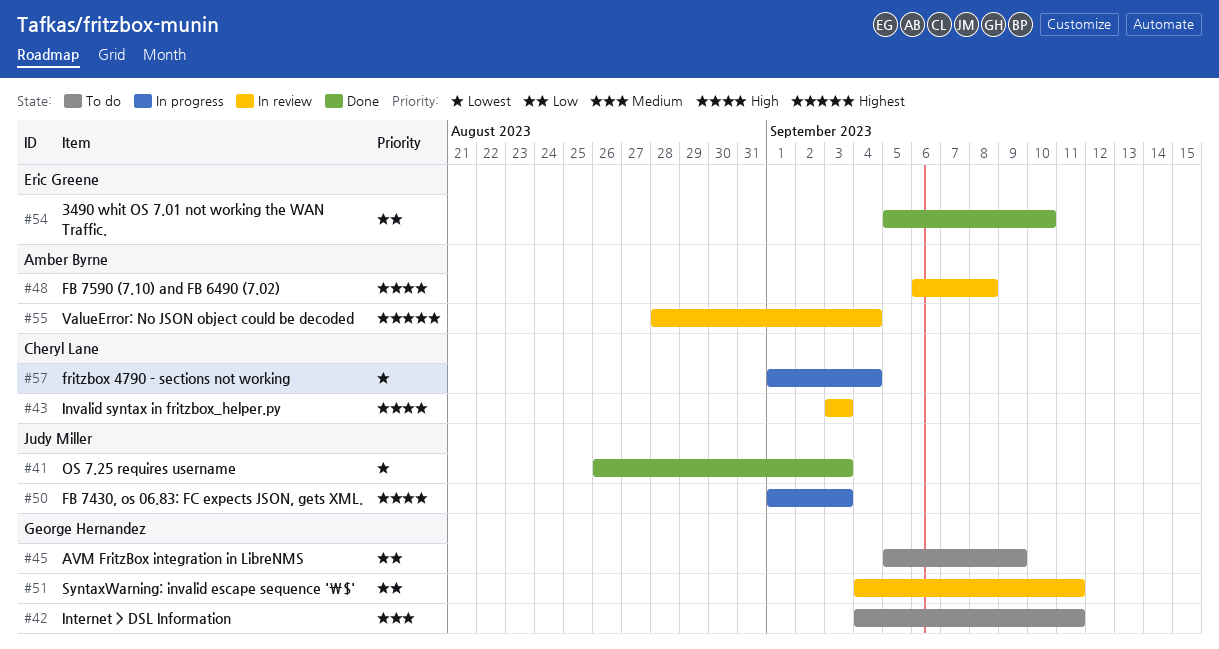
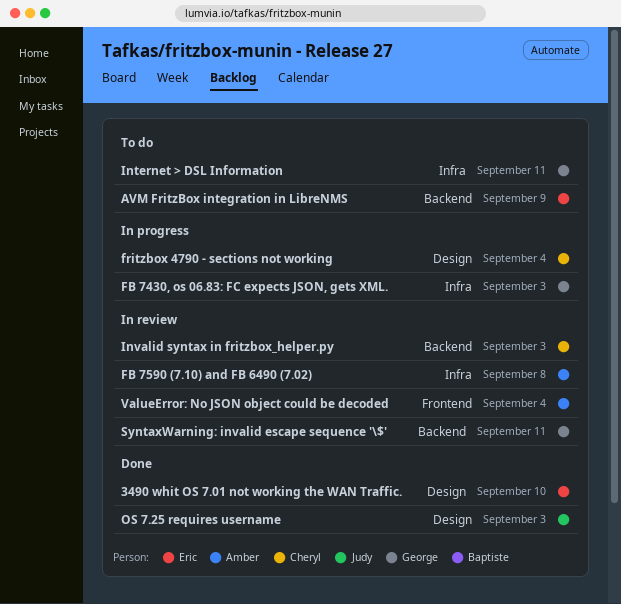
AVM FritzBox integration in LibreNMS, owner: George Hernandez -> Eric Greene
FB 7430, os 06.83: FC expects JSON, gets XML., owner: Judy Miller -> George Hernandez

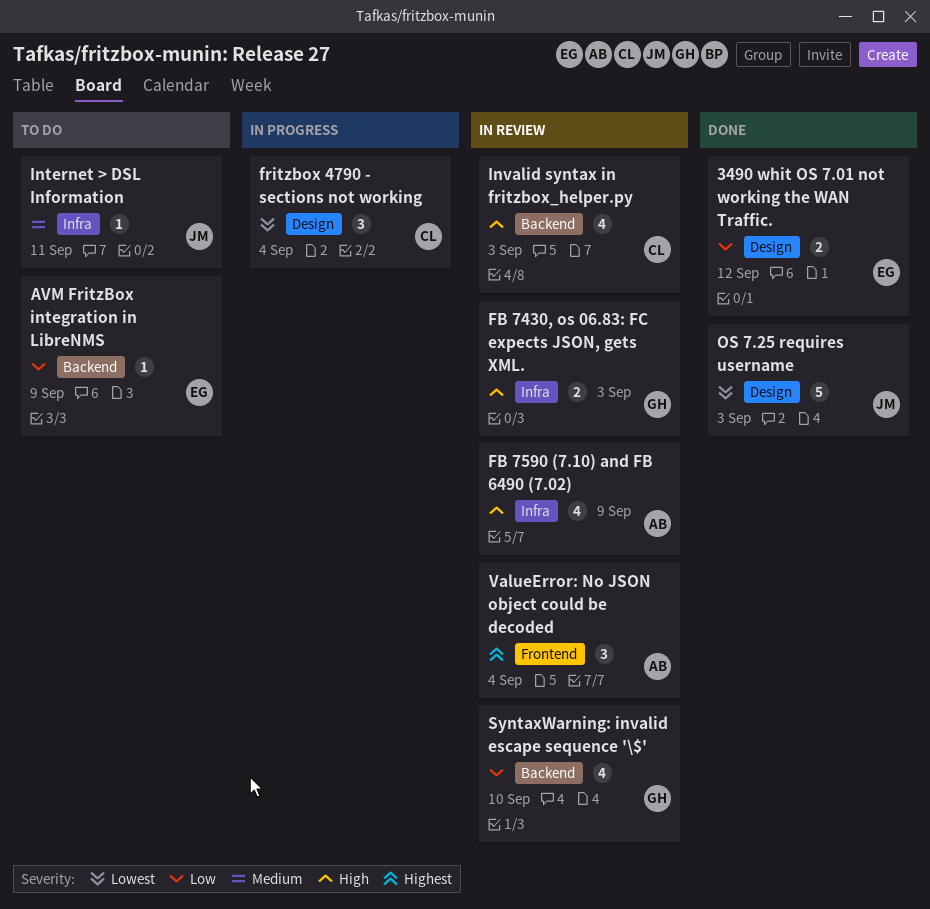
3490 whit OS 7.01 not working the WAN Traffic., due: Sep 10 -> Sep 12
FB 7430, os 06.83: FC expects JSON, gets XML., status: In progress -> In review
FB 7590 (7.10) and FB 6490 (7.02), due: Sep 8 -> Sep 9
Internet > DSL Information, owner: George -> Judy
SyntaxWarning: invalid escape sequence '\$', due: Sep 11 -> Sep 10

